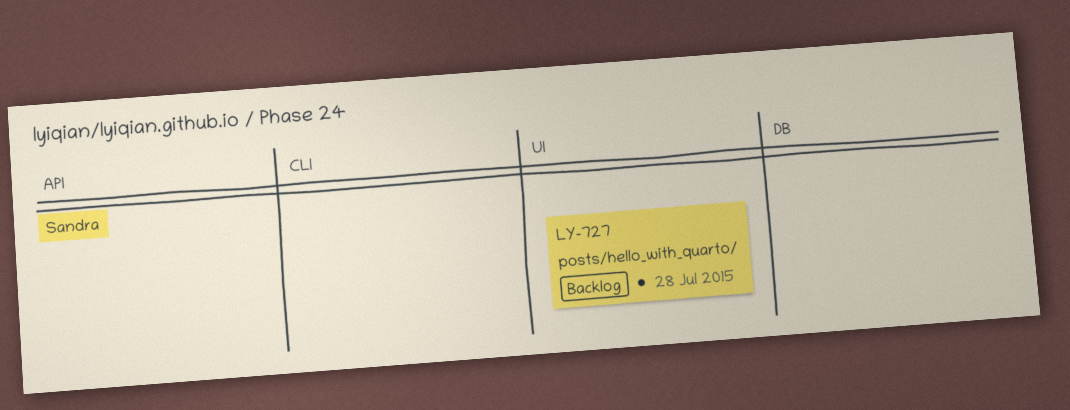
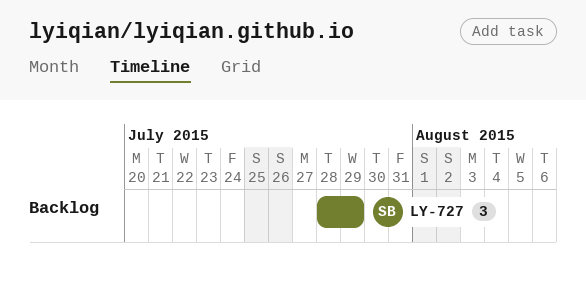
LY-727, estimate: 1 -> 3
LY-727, due: Jul 28 -> Jul 29

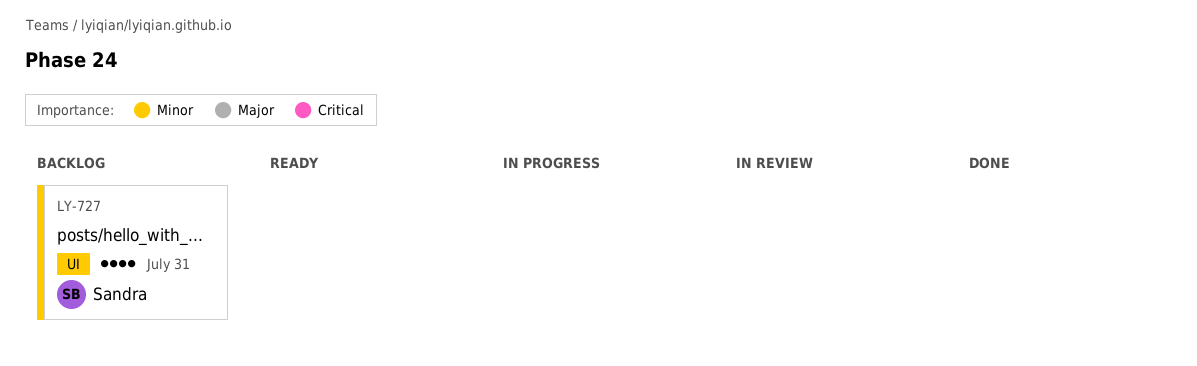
LY-727, estimate: 3 -> 4
LY-727, due: Jul 29 -> Jul 31

